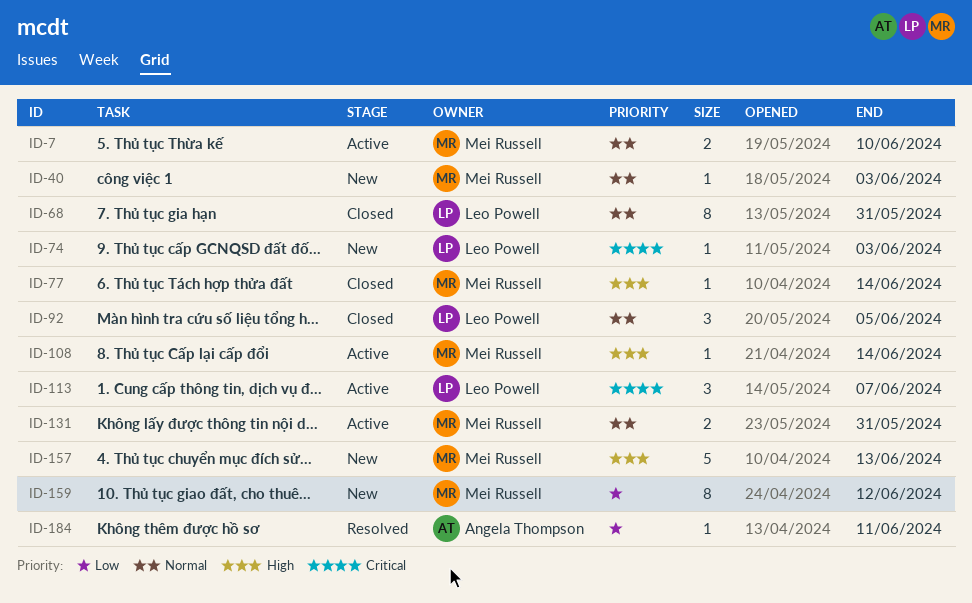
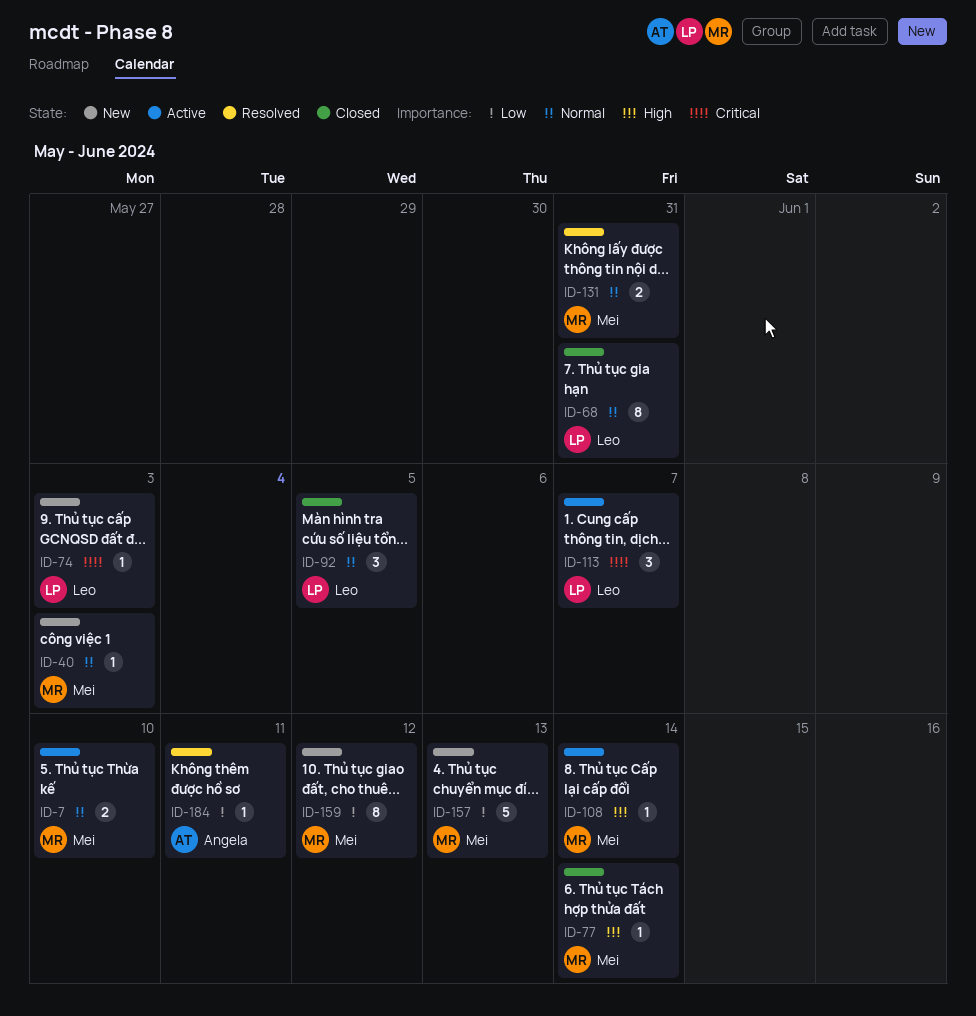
ID-131, status: Active -> Resolved
ID-157, priority: High -> Low

